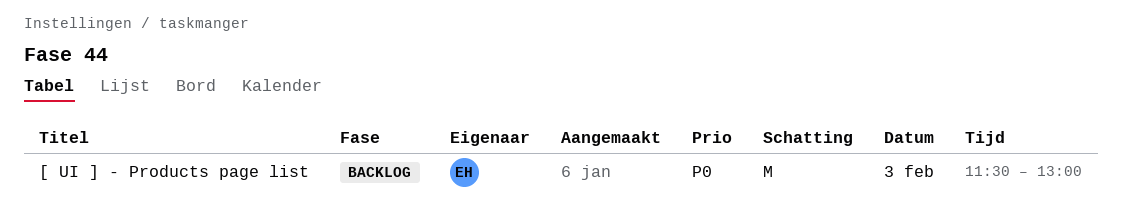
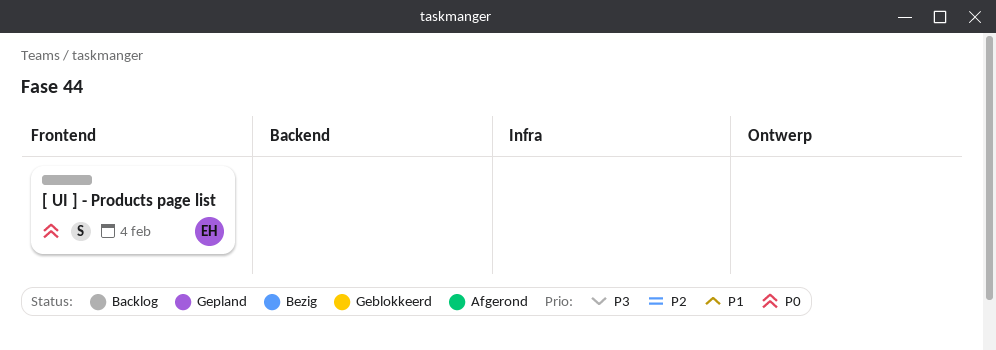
[ UI ] - Products page list, estimate: M -> S
[ UI ] - Products page list, day: Feb 3 -> Feb 4

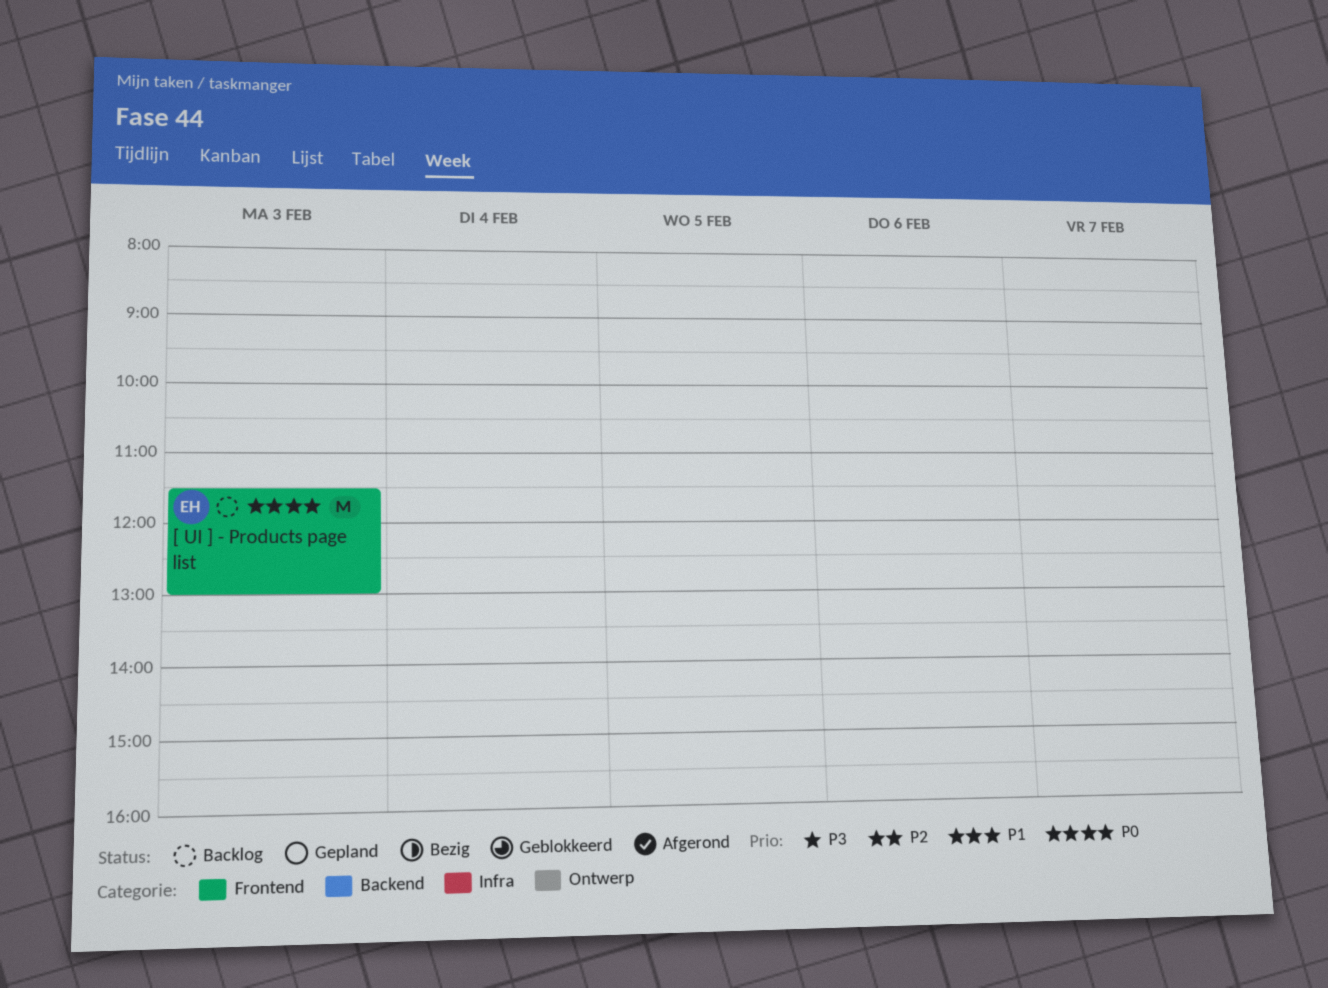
[ UI ] - Products page list, estimate: S -> M
[ UI ] - Products page list, day: Feb 4 -> Feb 3

